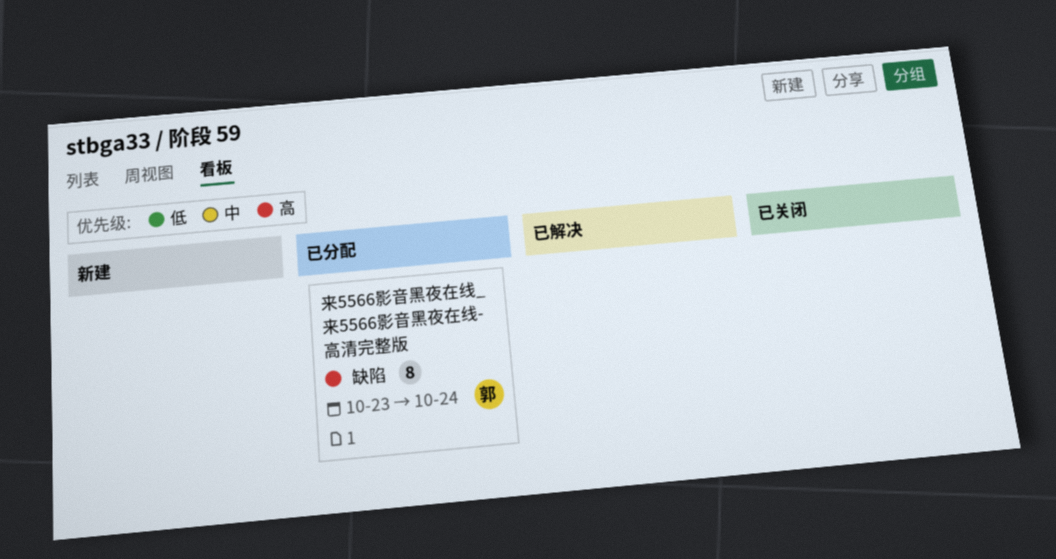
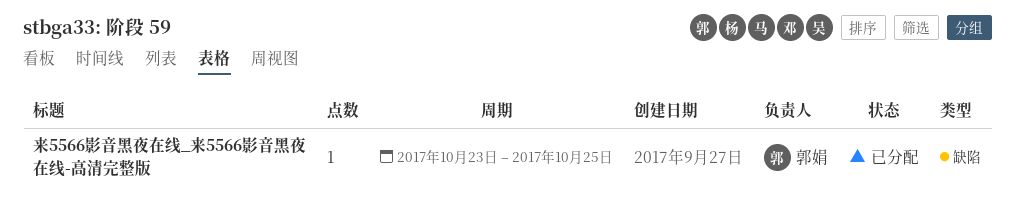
来5566影音黑夜在线_来5566影音黑夜在线-高清完整版, estimate: 8 -> 1
来5566影音黑夜在线_来5566影音黑夜在线-高清完整版, due: Oct 24 -> Oct 25

